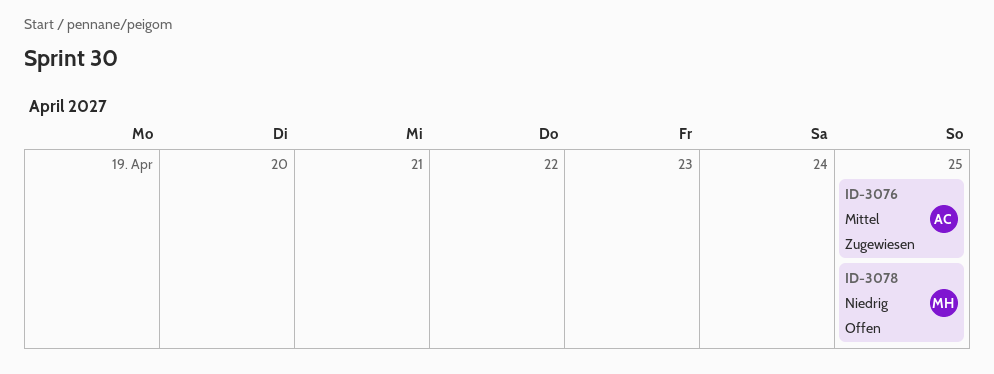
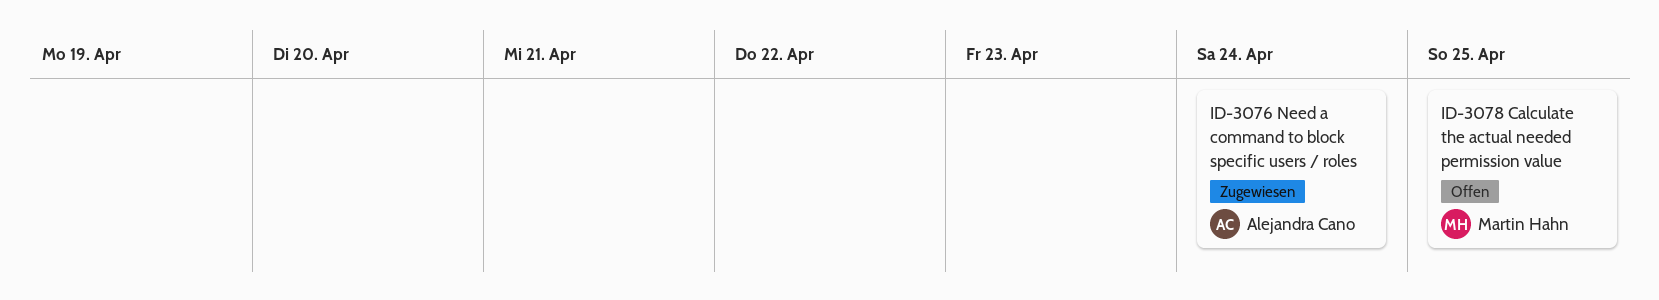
ID-3076, due: Apr 25 -> Apr 24

